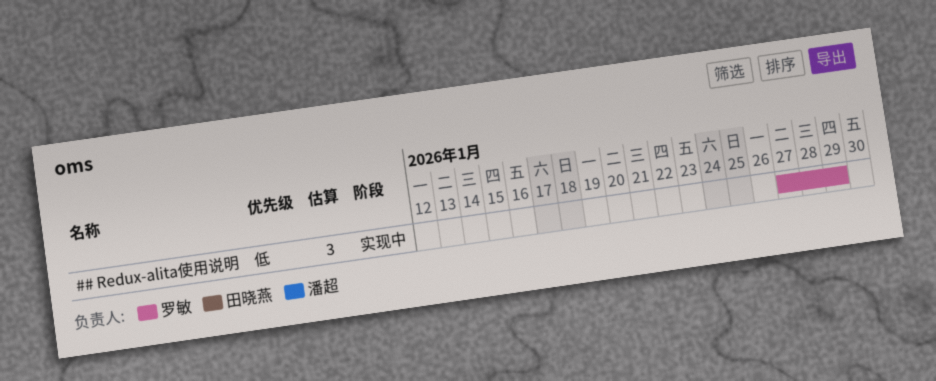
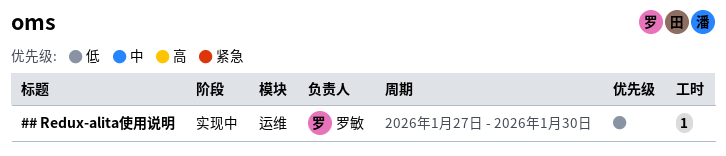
## Redux-alita使用说明, estimate: 3 -> 1
## Redux-alita使用说明, due: Jan 29 -> Jan 30

